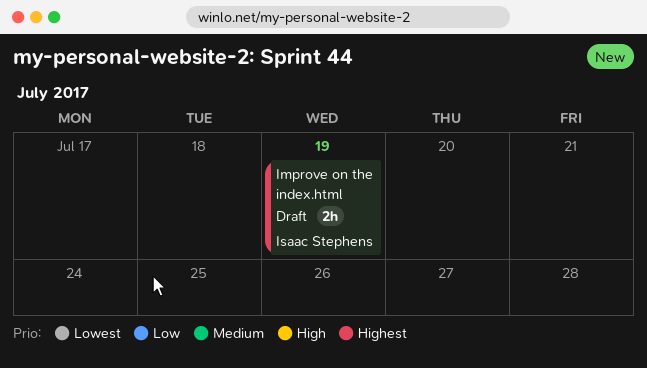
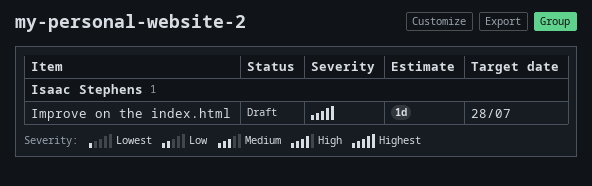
Improve on the index.html, estimate: 2h -> 1d
Improve on the index.html, due: Jul 19 -> Jul 28

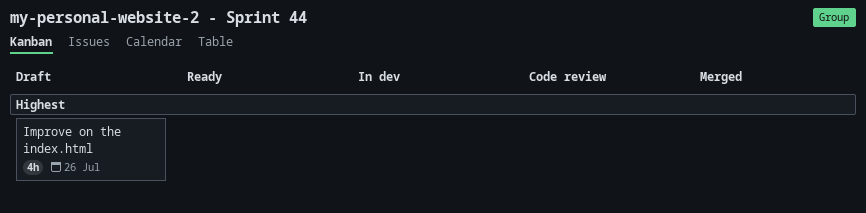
Improve on the index.html, estimate: 1d -> 4h
Improve on the index.html, due: Jul 28 -> Jul 26

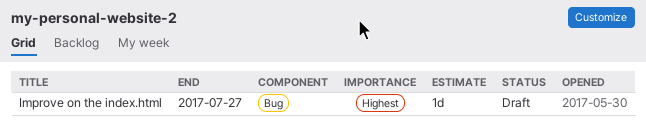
Improve on the index.html, estimate: 4h -> 1d
Improve on the index.html, due: Jul 26 -> Jul 27

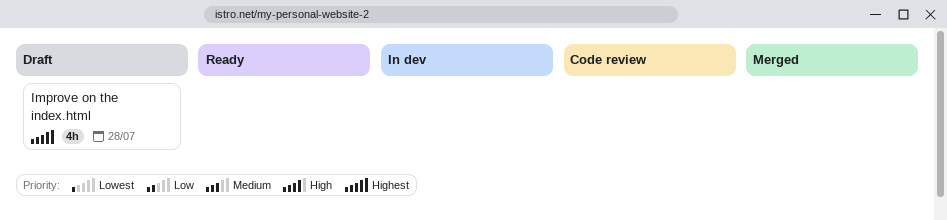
Improve on the index.html, estimate: 1d -> 4h
Improve on the index.html, due: Jul 27 -> Jul 28

